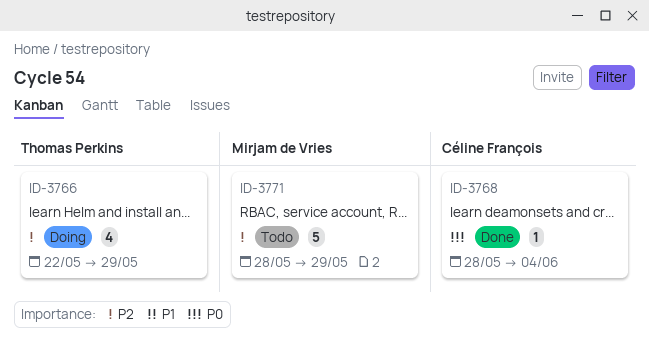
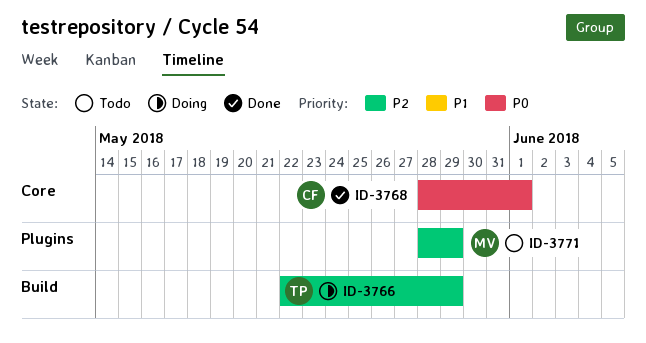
ID-3768, due: Jun 4 -> Jun 1

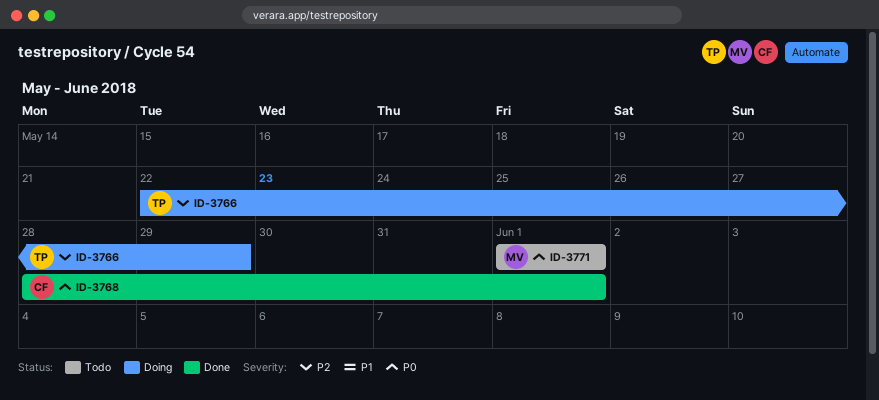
ID-3771, priority: P2 -> P0
ID-3771, start: May 28 -> Jun 1
ID-3771, due: May 29 -> Jun 1

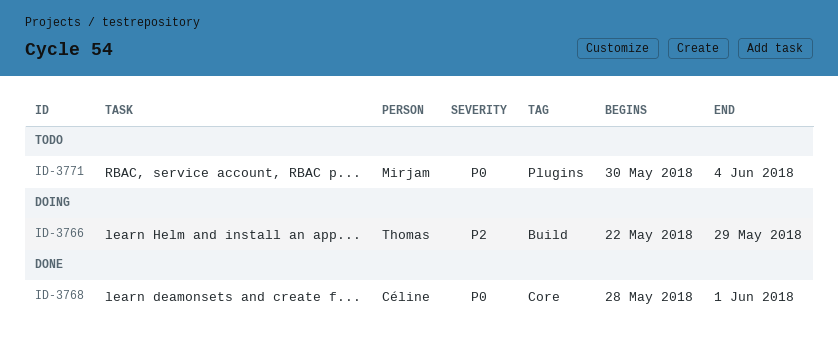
ID-3771, start: Jun 1 -> May 30
ID-3771, due: Jun 1 -> Jun 4

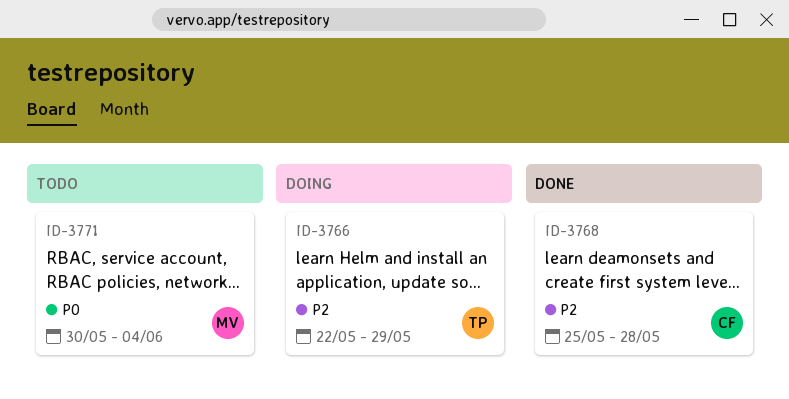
ID-3768, priority: P0 -> P2
ID-3768, start: May 28 -> May 25
ID-3768, due: Jun 1 -> May 28

